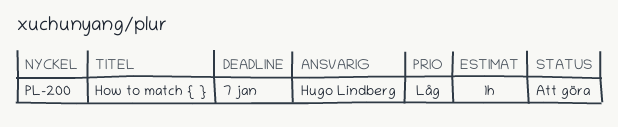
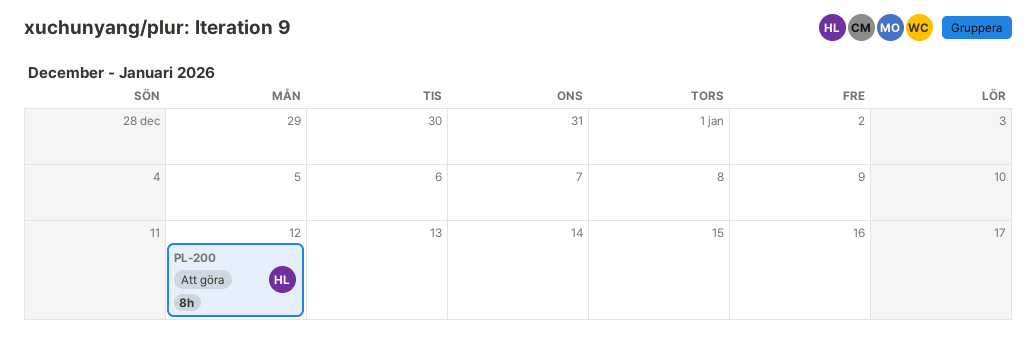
PL-200, estimate: 1h -> 8h
PL-200, due: Jan 7 -> Jan 12

